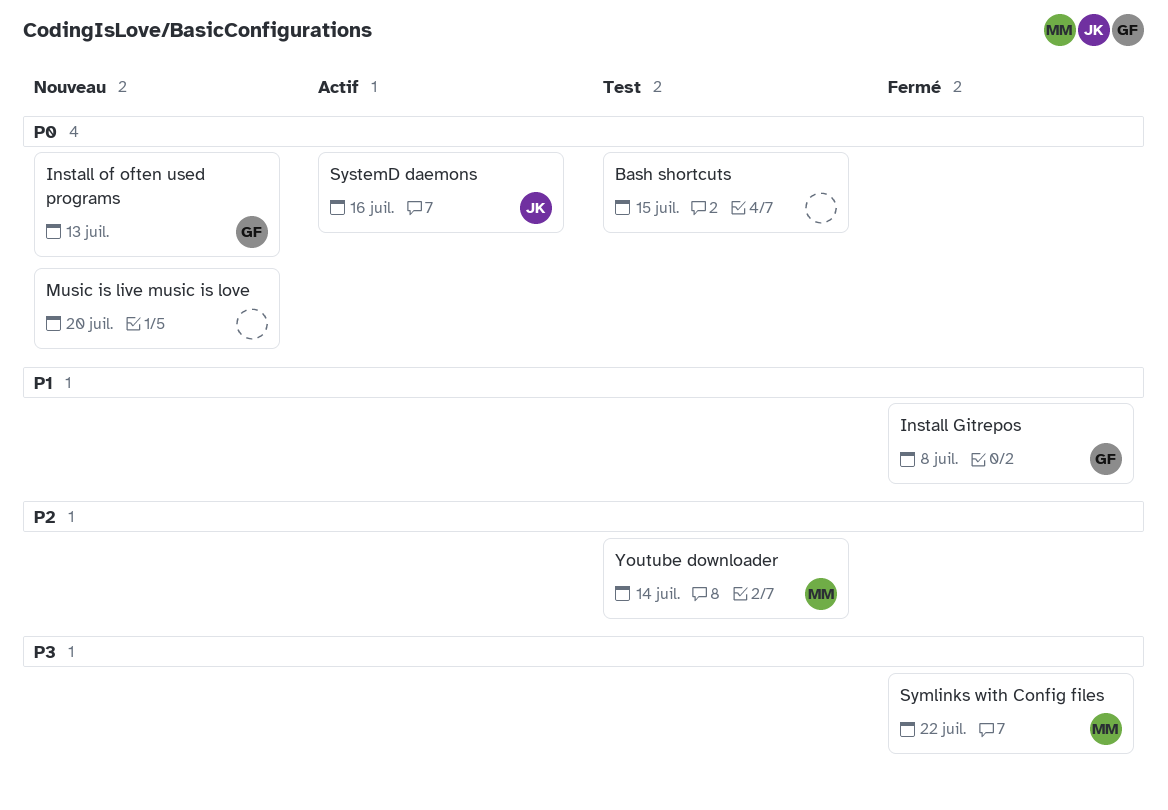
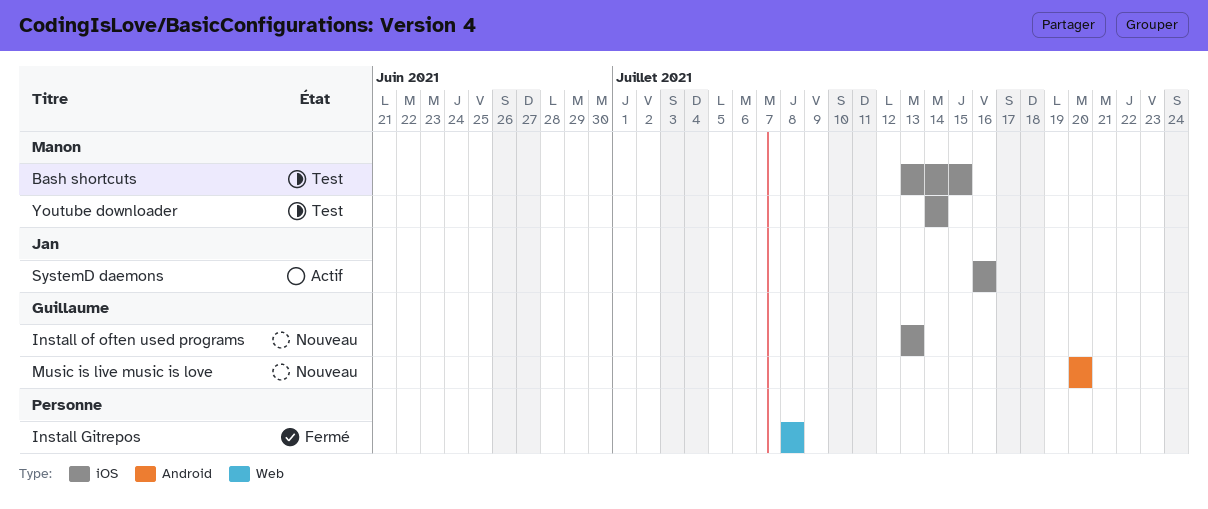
Bash shortcuts, owner: none -> Manon
Install Gitrepos, owner: Guillaume -> none
Music is live music is love, owner: none -> Guillaume
Symlinks with Config files: present -> none

